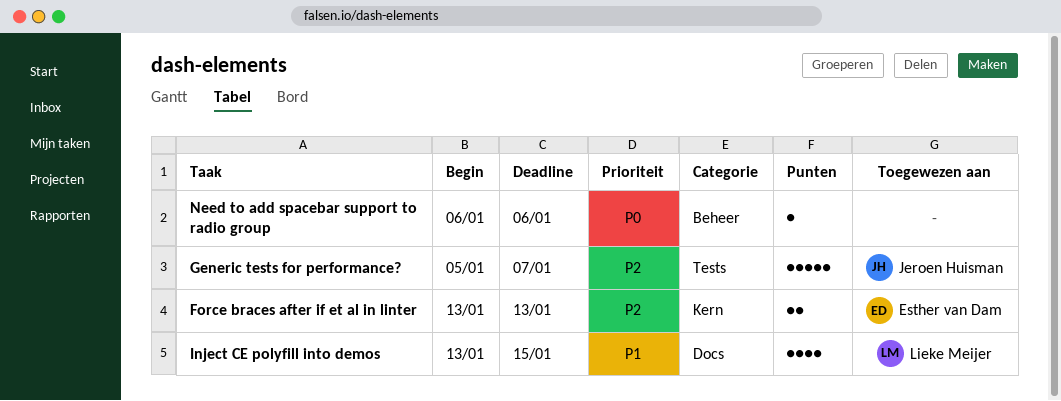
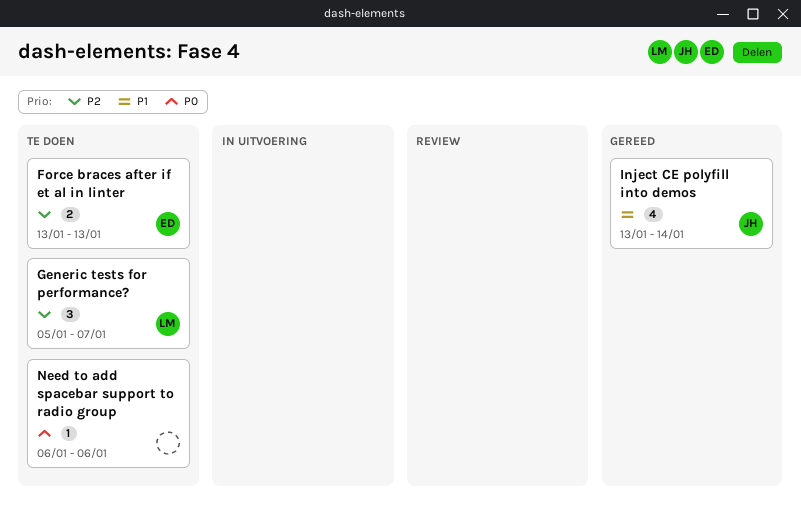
Generic tests for performance?, owner: Jeroen Huisman -> Lieke Meijer
Generic tests for performance?, estimate: 5 -> 3
Inject CE polyfill into demos, owner: Lieke Meijer -> Jeroen Huisman
Inject CE polyfill into demos, due: Jan 15 -> Jan 14

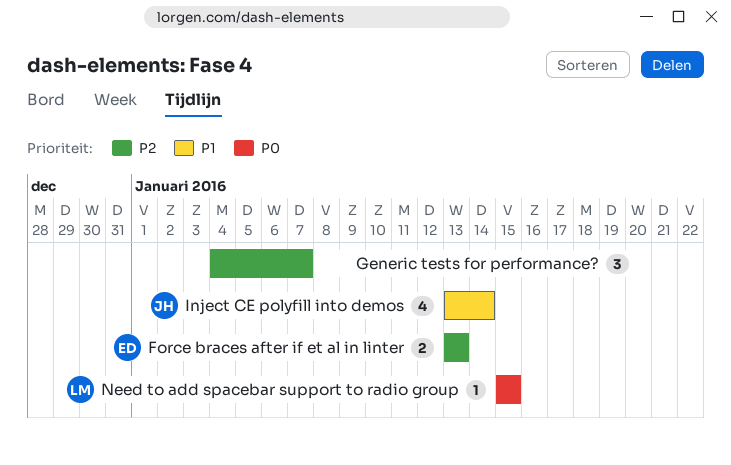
Generic tests for performance?, owner: LM -> none
Generic tests for performance?, start: Jan 5 -> Jan 4
Need to add spacebar support to radio group, owner: none -> LM
Need to add spacebar support to radio group, start: Jan 6 -> Jan 15
Need to add spacebar support to radio group, due: Jan 6 -> Jan 15

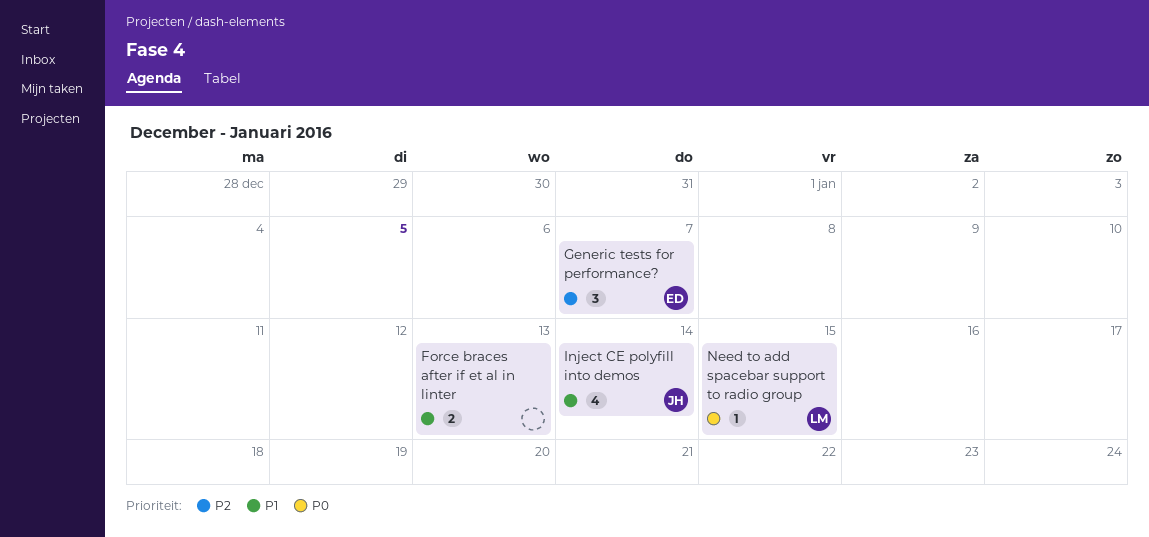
Force braces after if et al in linter, owner: ED -> none
Force braces after if et al in linter, priority: P2 -> P1
Generic tests for performance?, owner: none -> ED

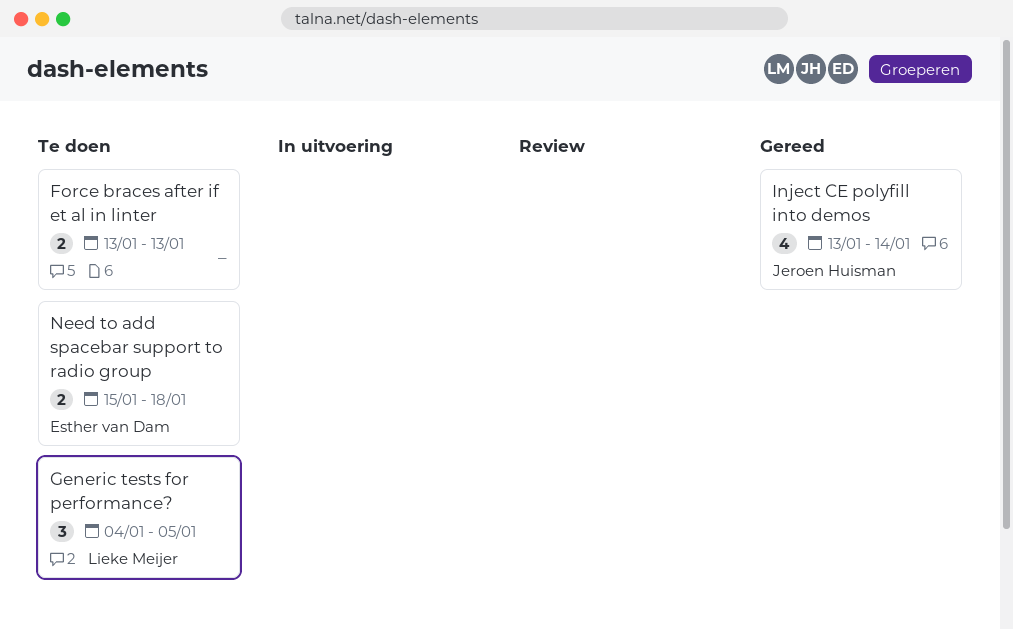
Generic tests for performance?, owner: Esther van Dam -> Lieke Meijer
Generic tests for performance?, due: Jan 7 -> Jan 5
Need to add spacebar support to radio group, owner: Lieke Meijer -> Esther van Dam
Need to add spacebar support to radio group, estimate: 1 -> 2
Need to add spacebar support to radio group, due: Jan 15 -> Jan 18

